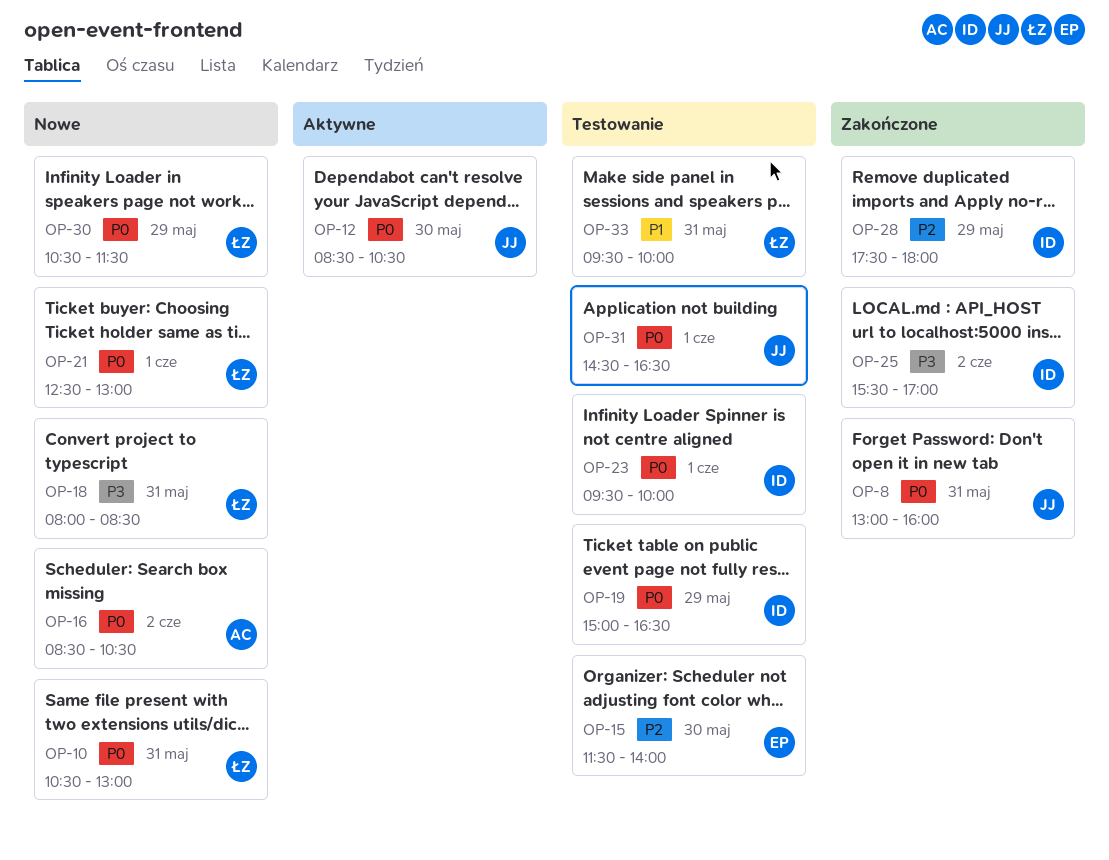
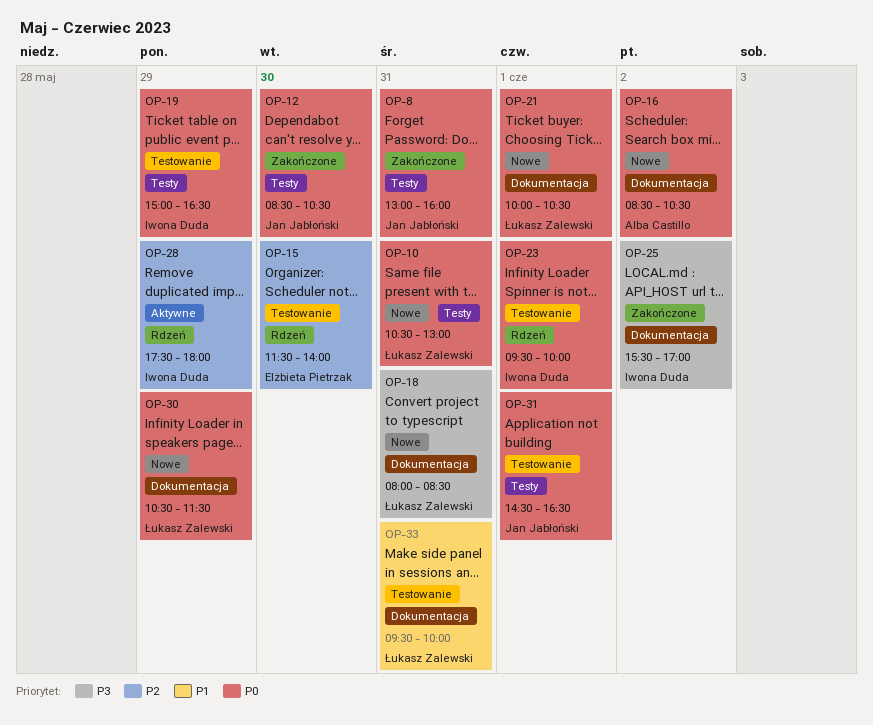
OP-12, status: Aktywne -> Zakończone
OP-21, begins: 12:30 -> 10:00
OP-21, ends: 13:00 -> 10:30
OP-28, status: Zakończone -> Aktywne

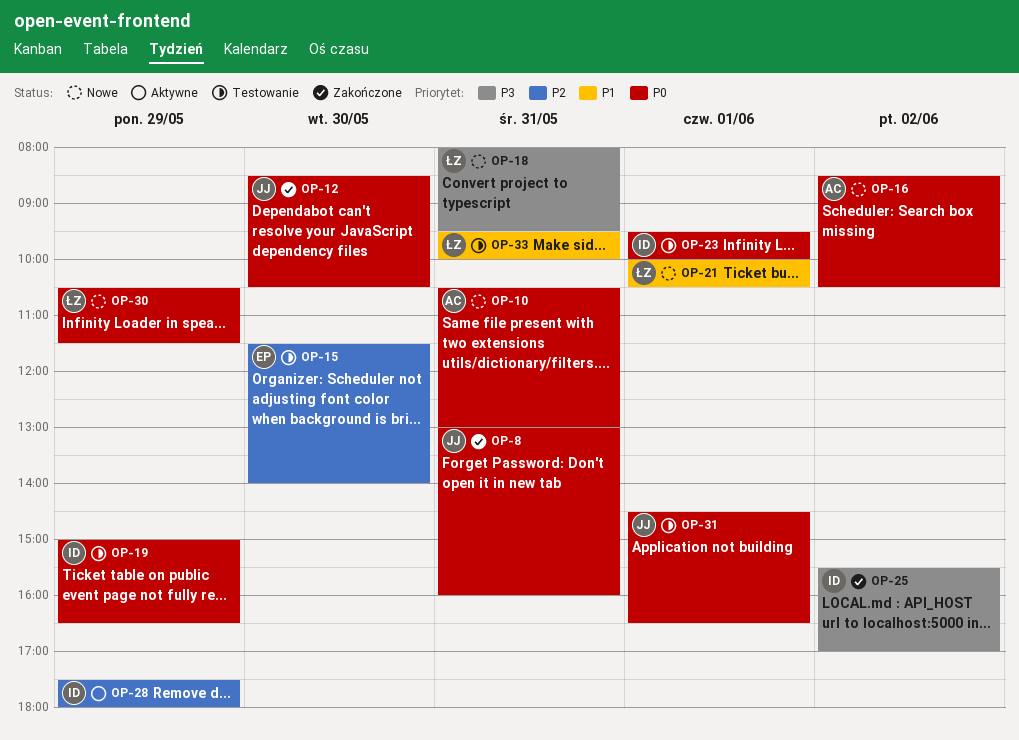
OP-10, owner: Łukasz Zalewski -> Alba Castillo
OP-18, ends: 08:30 -> 09:30
OP-21, priority: P0 -> P1

